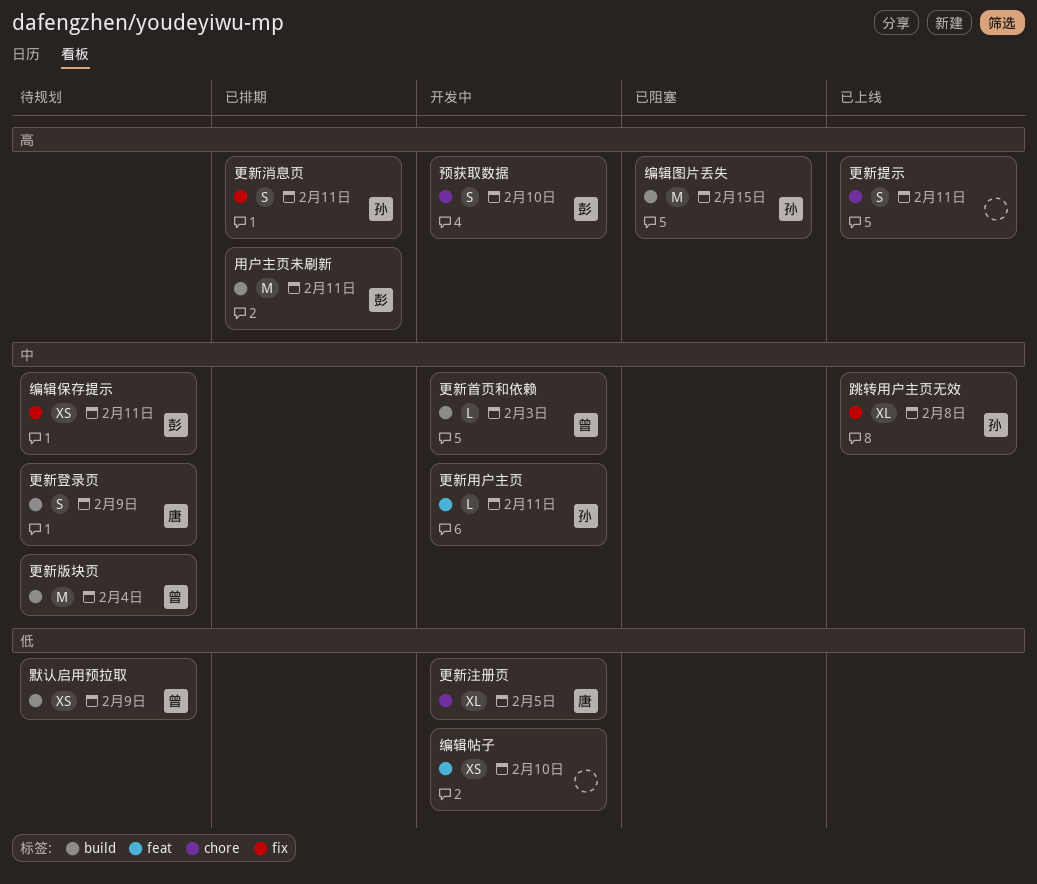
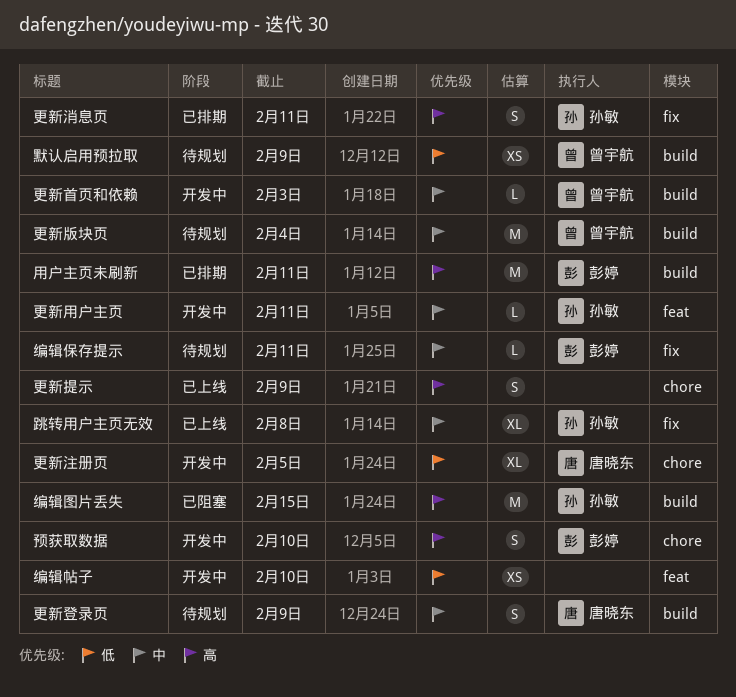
更新提示, due: Feb 11 -> Feb 9
编辑保存提示, estimate: XS -> L

